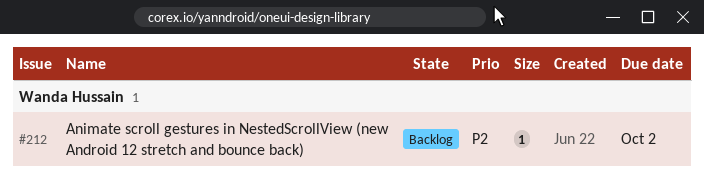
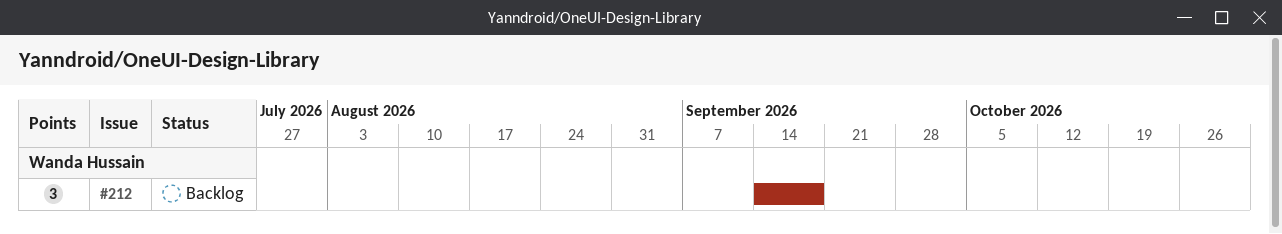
#212, estimate: 1 -> 3
#212, due: Oct 2 -> Sep 18

